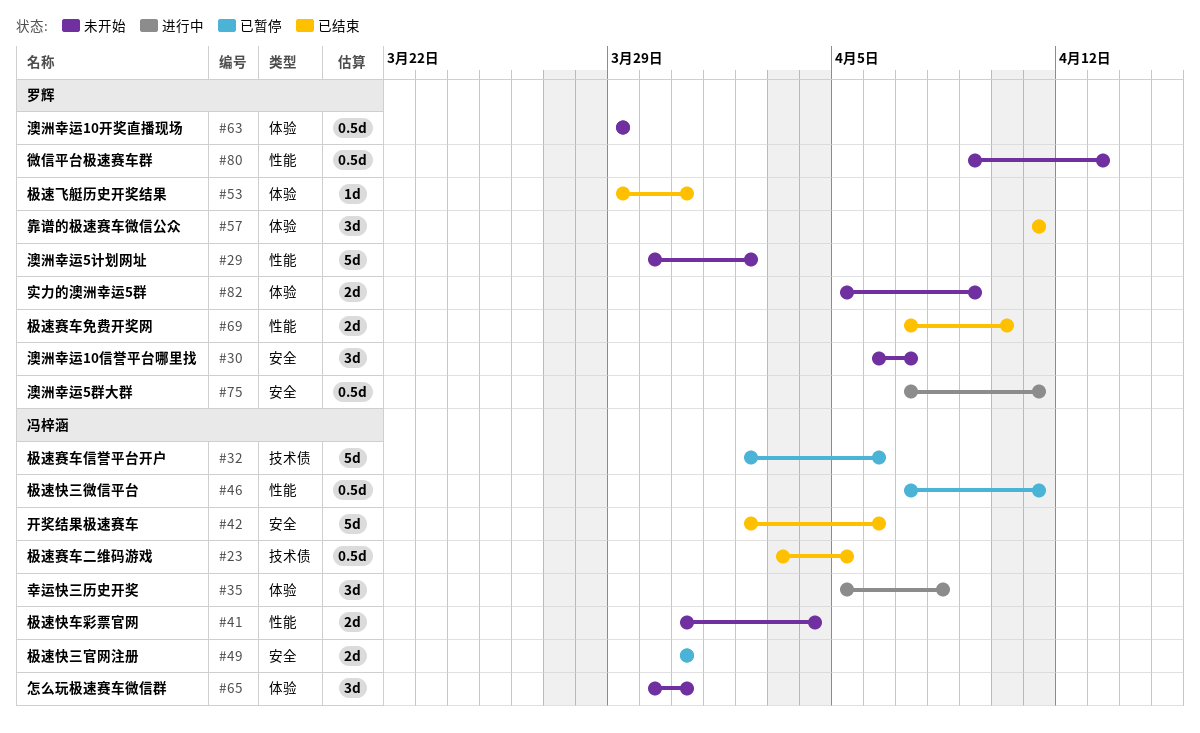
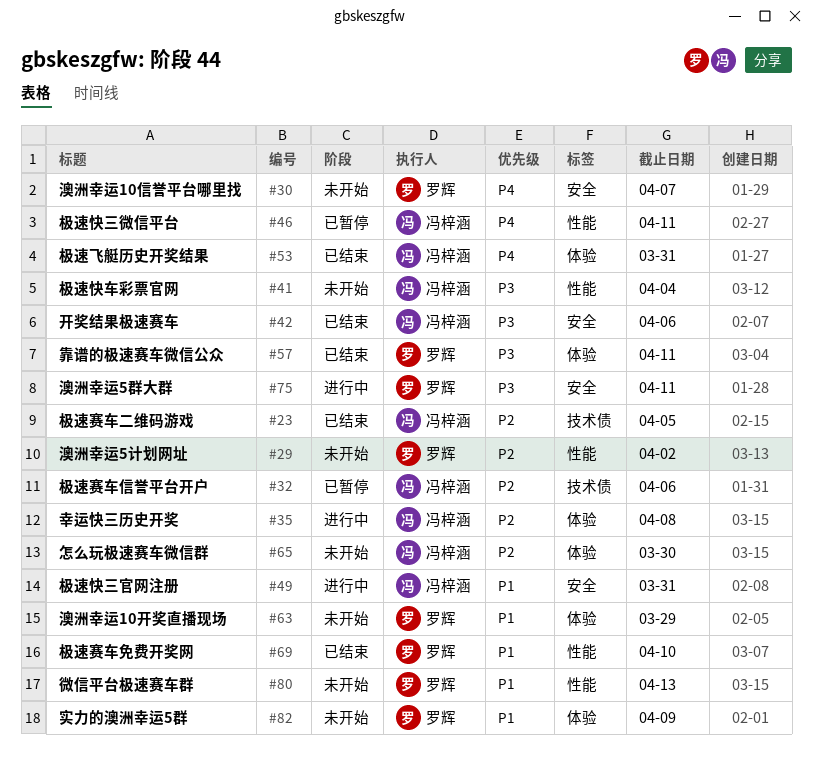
#49, status: 已暂停 -> 进行中
#53, owner: 罗辉 -> 冯梓涵
#65, due: Mar 31 -> Mar 30

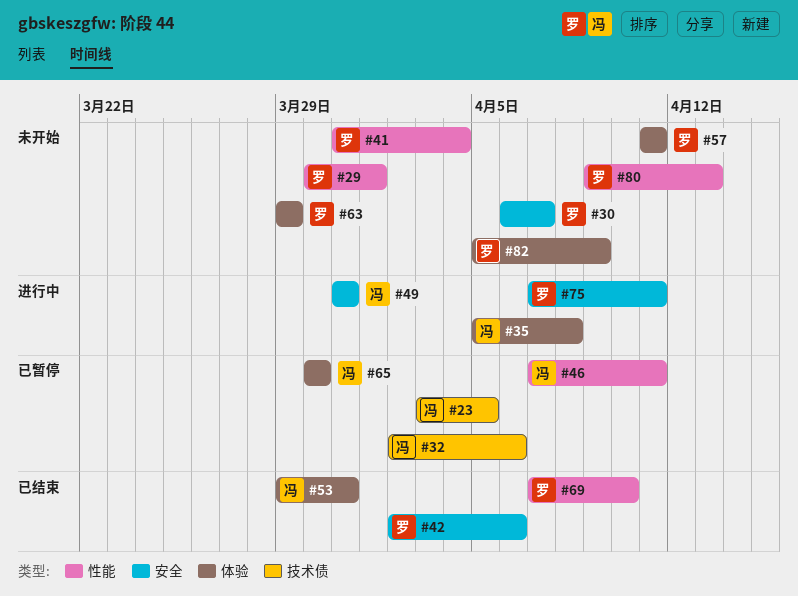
#23, status: 已结束 -> 已暂停
#29, due: Apr 2 -> Apr 1
#41, owner: 冯梓涵 -> 罗辉
#42, owner: 冯梓涵 -> 罗辉
#57, status: 已结束 -> 未开始
#65, status: 未开始 -> 已暂停

